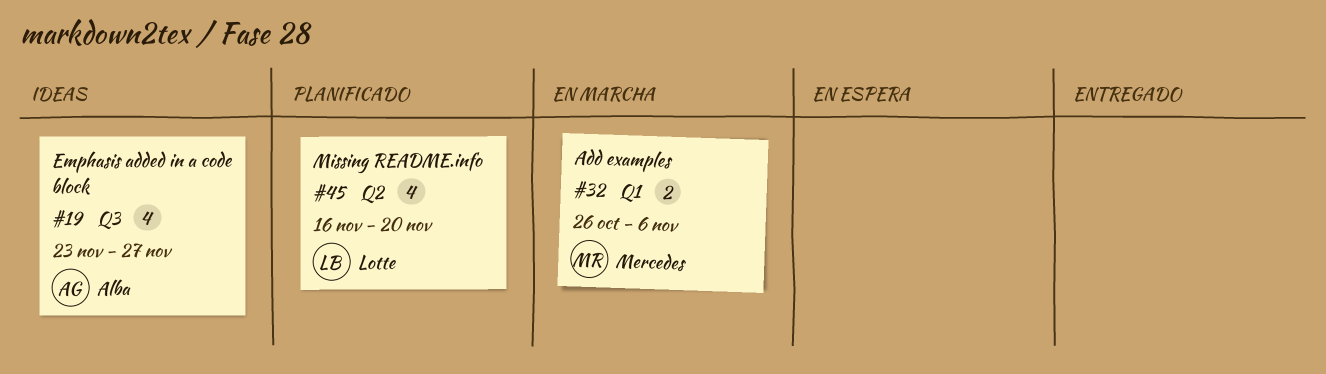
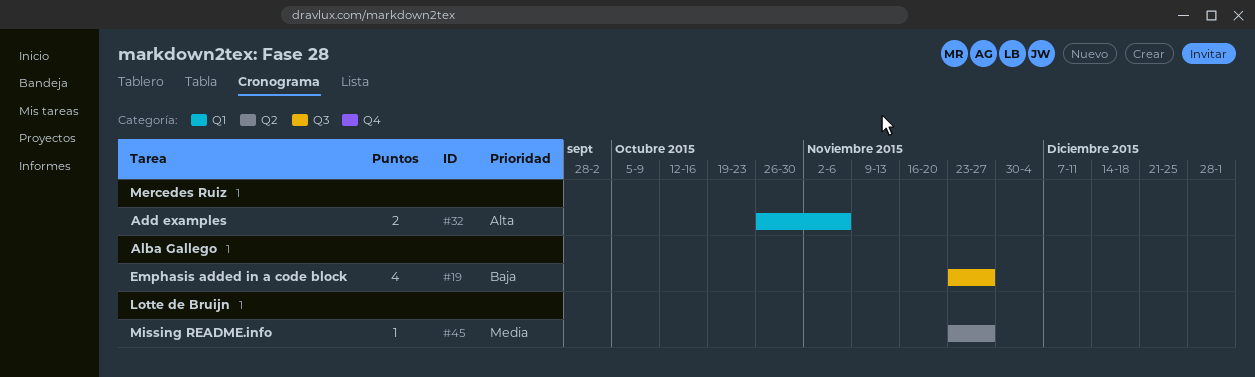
#45, estimate: 4 -> 1
#45, start: Nov 16 -> Nov 23
#45, due: Nov 20 -> Nov 27

